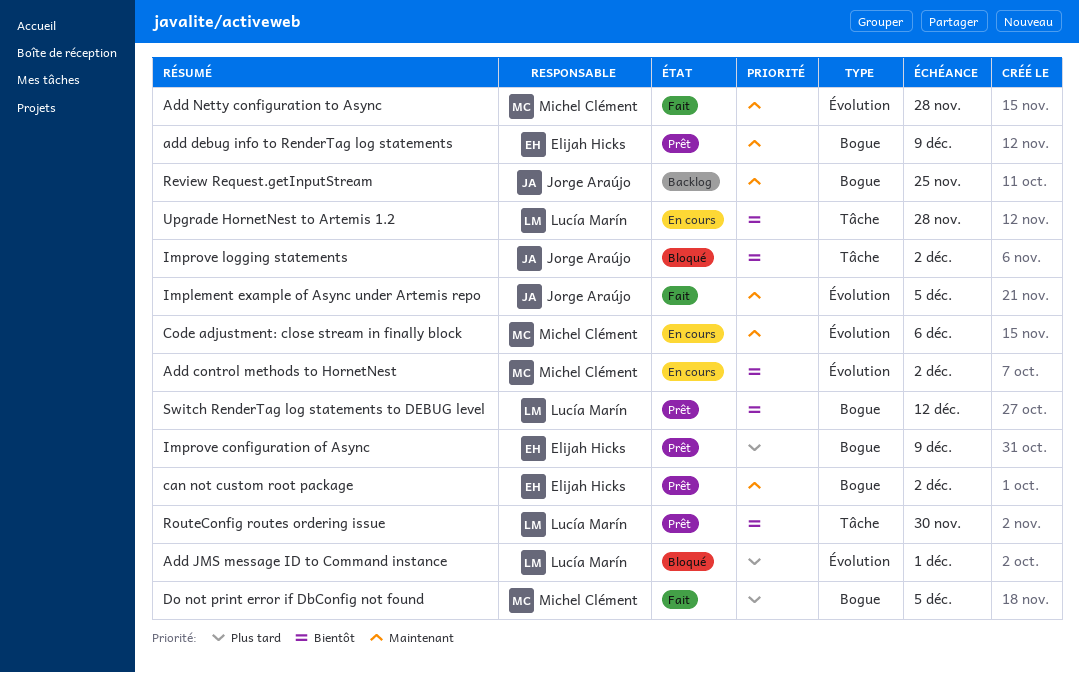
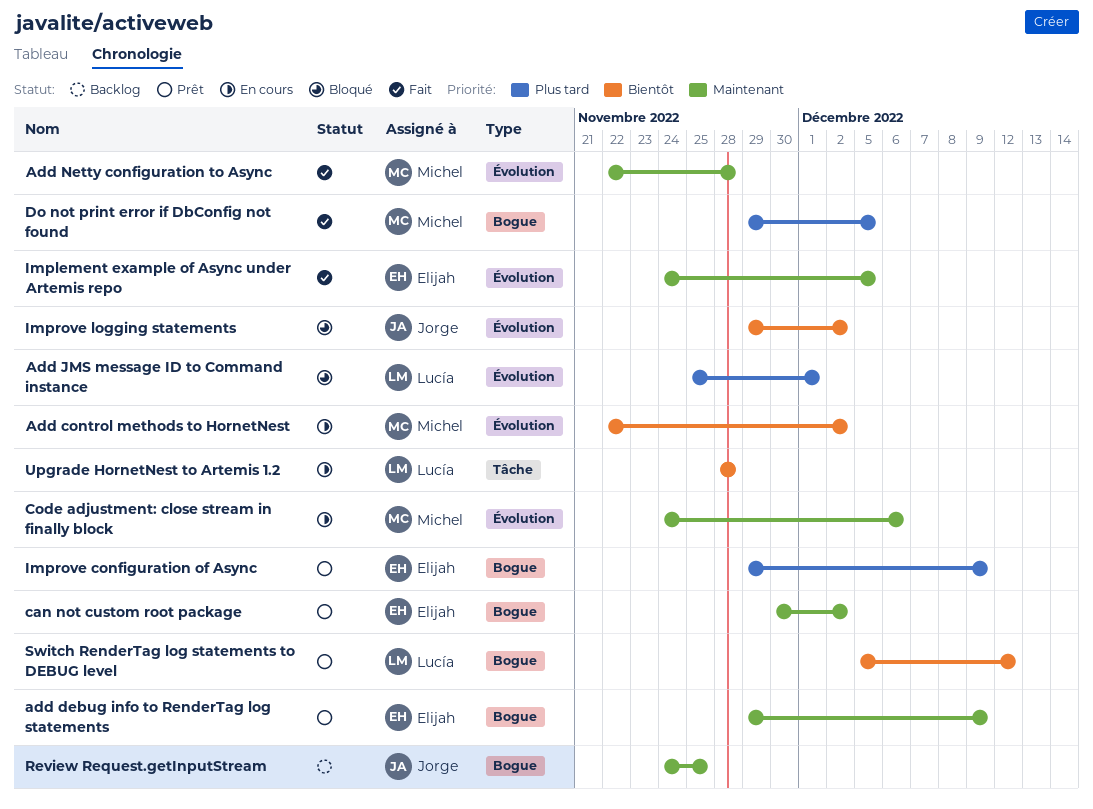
Implement example of Async under Artemis repo, owner: Jorge Araújo -> Elijah Hicks
Improve logging statements, label: Tâche -> Évolution
RouteConfig routes ordering issue: present -> none

